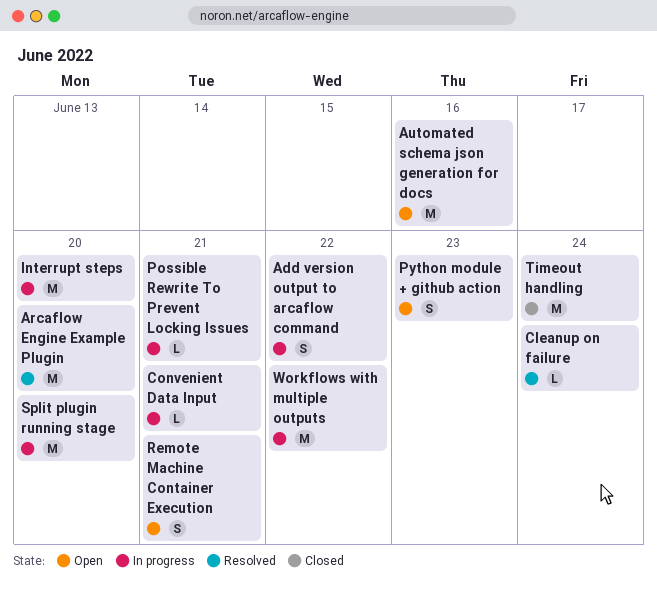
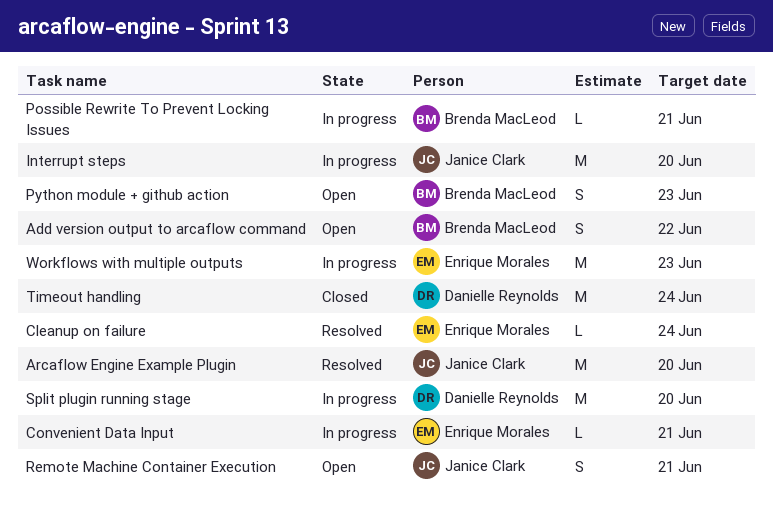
Add version output to arcaflow command, status: In progress -> Open
Automated schema json generation for docs: present -> none
Workflows with multiple outputs, due: Jun 22 -> Jun 23

